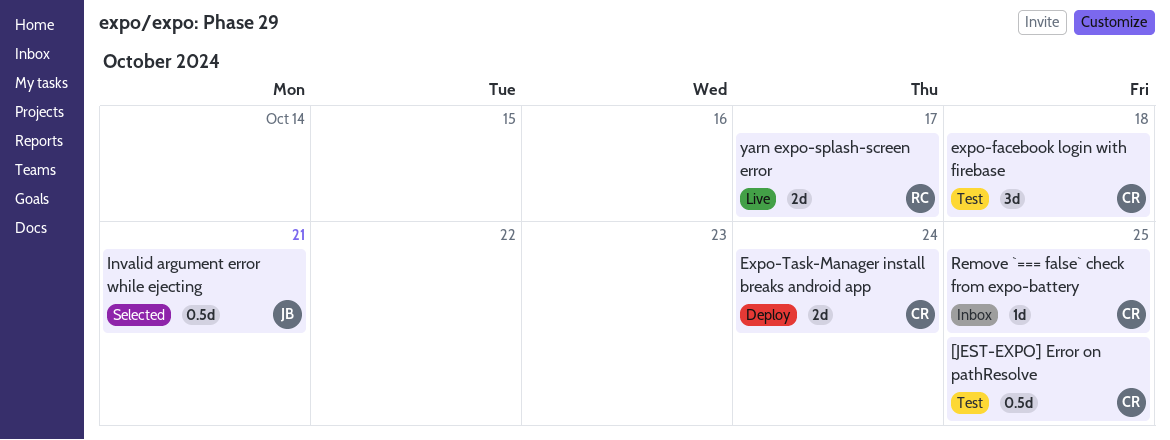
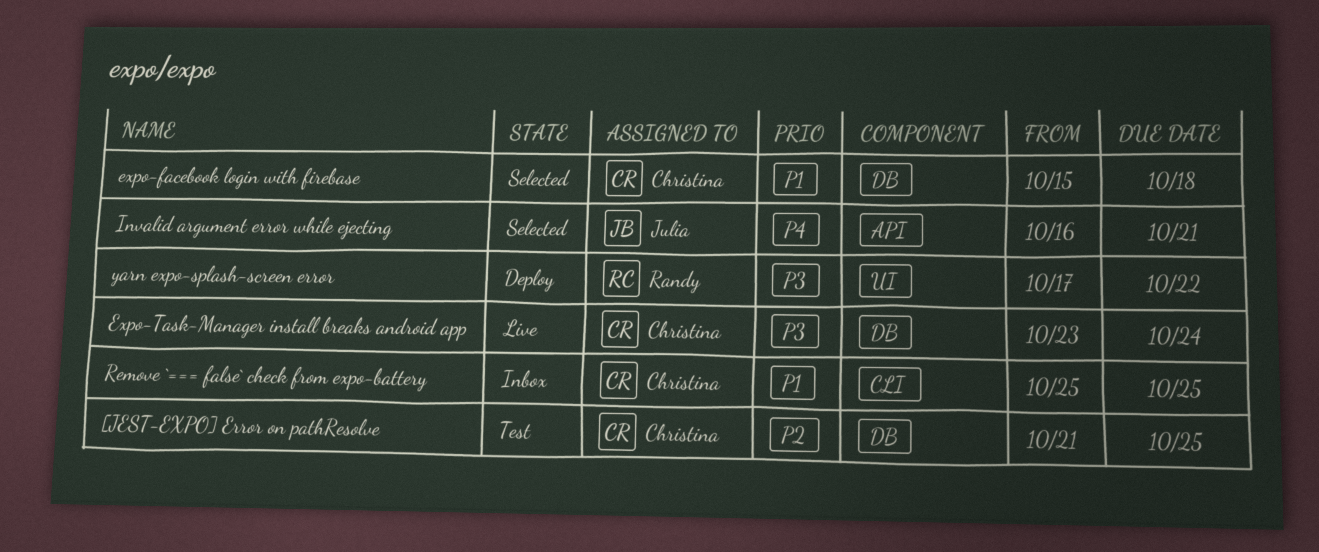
expo-facebook login with firebase, status: Test -> Selected
Expo-Task-Manager install breaks android app, status: Deploy -> Live
yarn expo-splash-screen error, status: Live -> Deploy
yarn expo-splash-screen error, due: Oct 17 -> Oct 22

